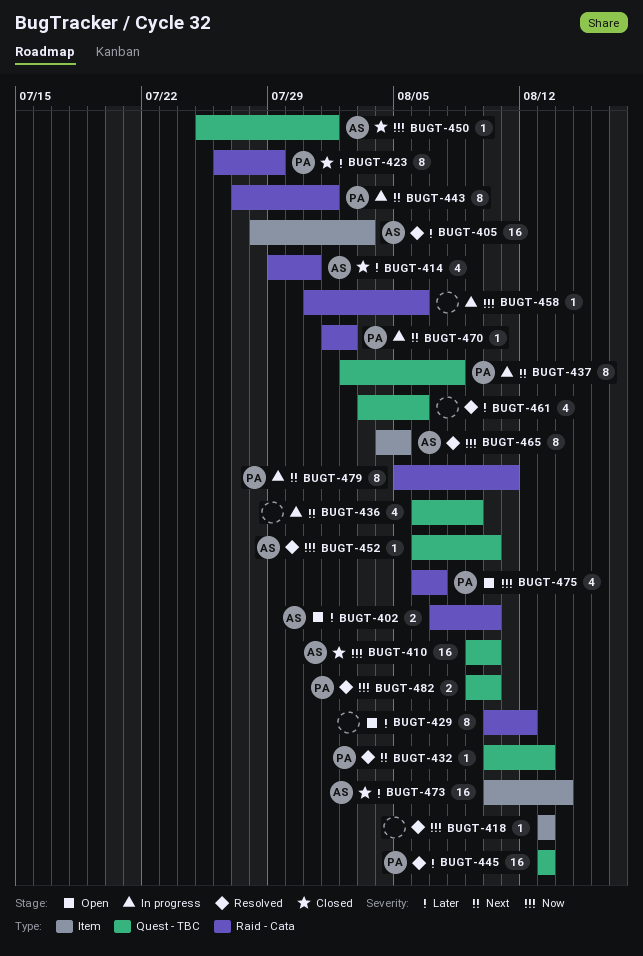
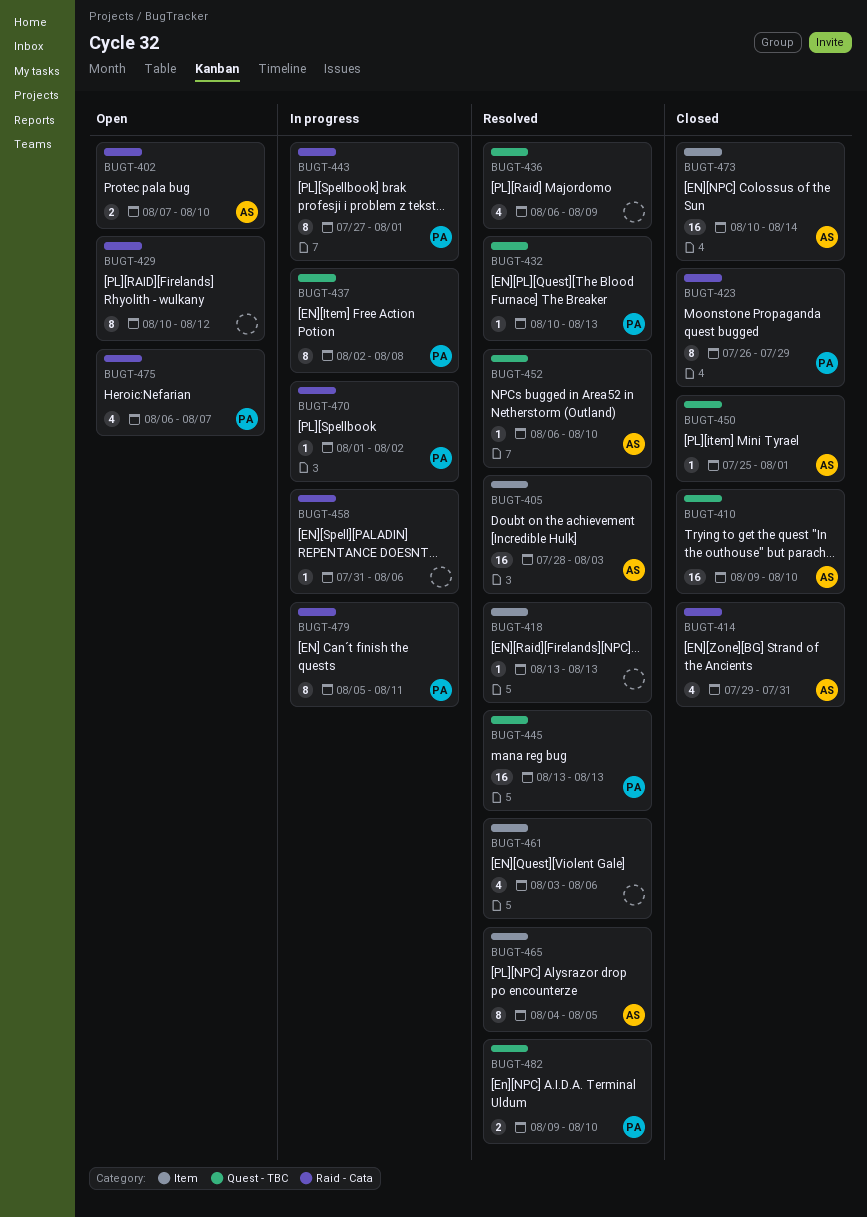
BUGT-436, status: In progress -> Resolved
BUGT-461, label: Quest - TBC -> Item

